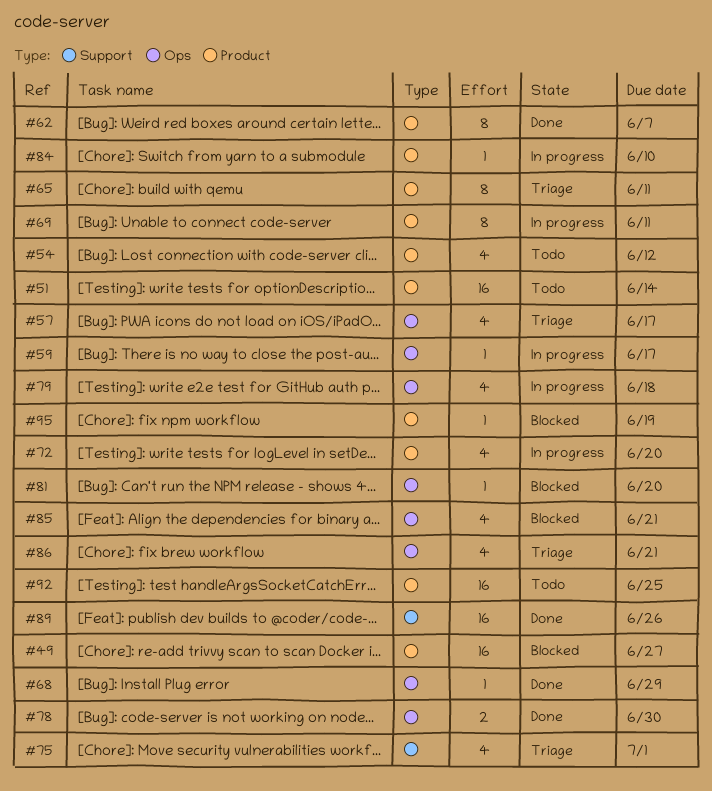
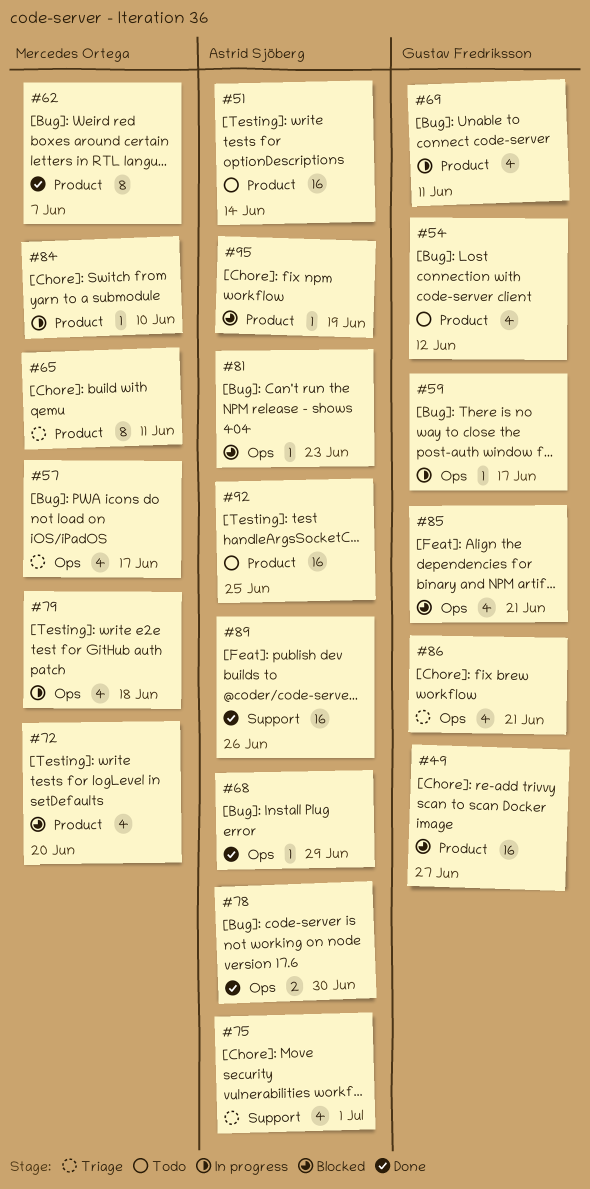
#69, estimate: 8 -> 4
#72, status: In progress -> Blocked
#81, due: Jun 20 -> Jun 23

